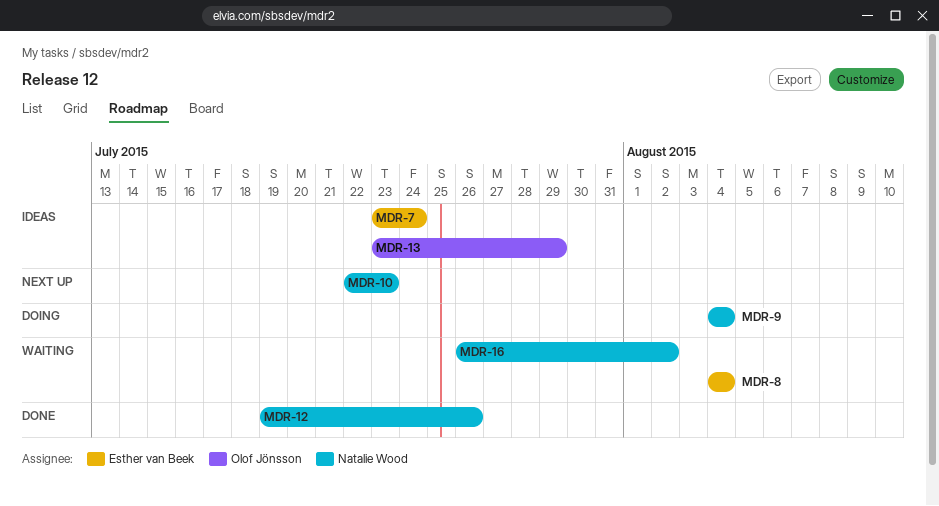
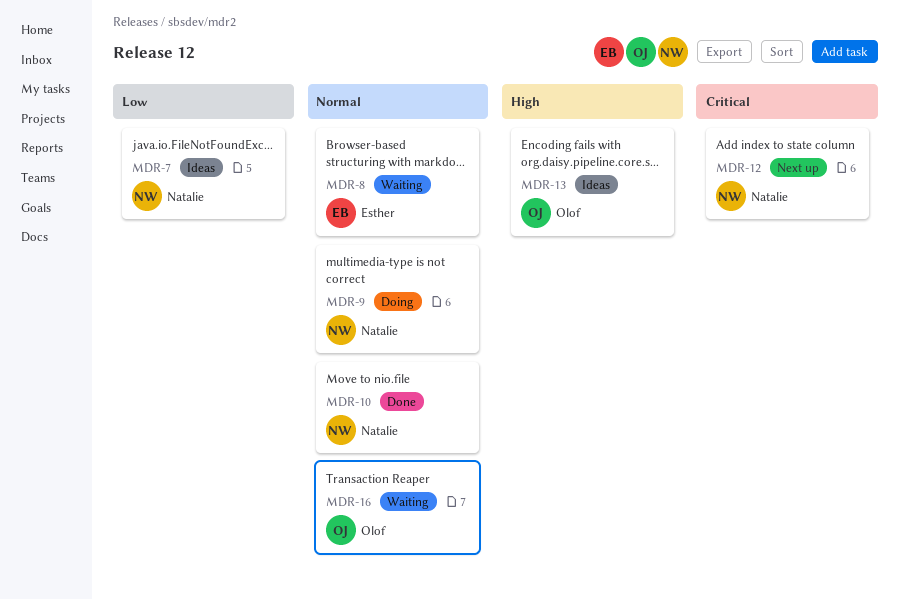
MDR-7, owner: Esther van Beek -> Natalie Wood
MDR-10, status: Next up -> Done
MDR-12, status: Done -> Next up
MDR-16, owner: Natalie Wood -> Olof Jönsson

